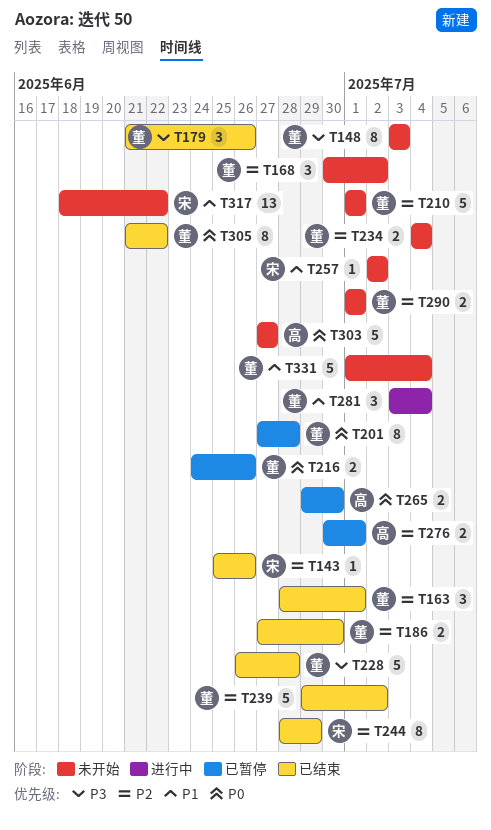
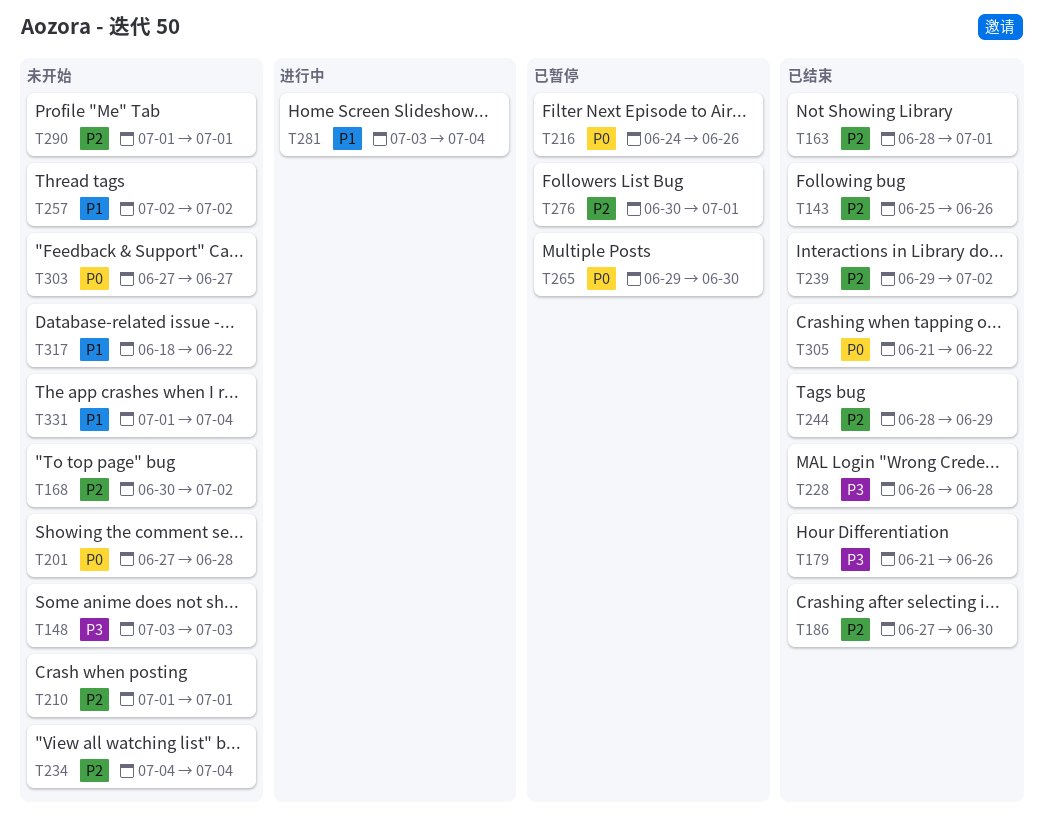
T201, status: 已暂停 -> 未开始

